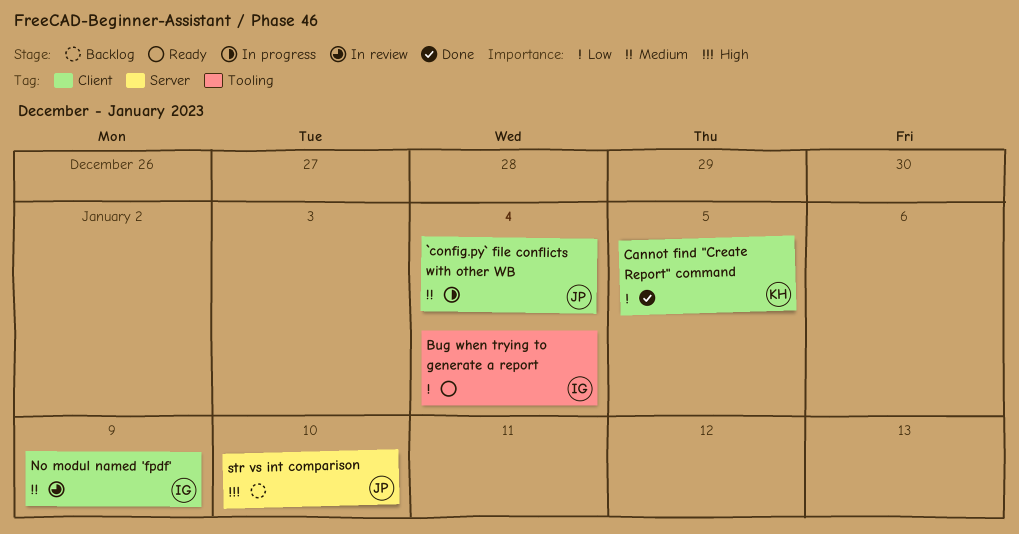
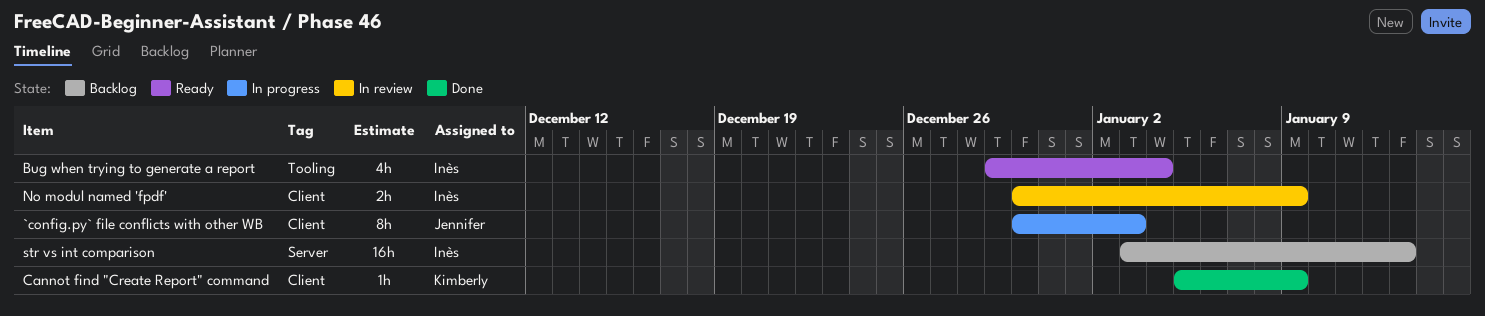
`config.py` file conflicts with other WB, due: Jan 4 -> Jan 3
Cannot find "Create Report" command, due: Jan 5 -> Jan 9
str vs int comparison, owner: Jennifer -> Inès
str vs int comparison, due: Jan 10 -> Jan 13

